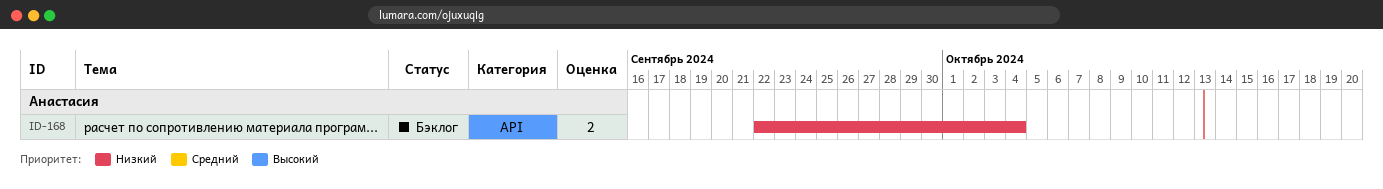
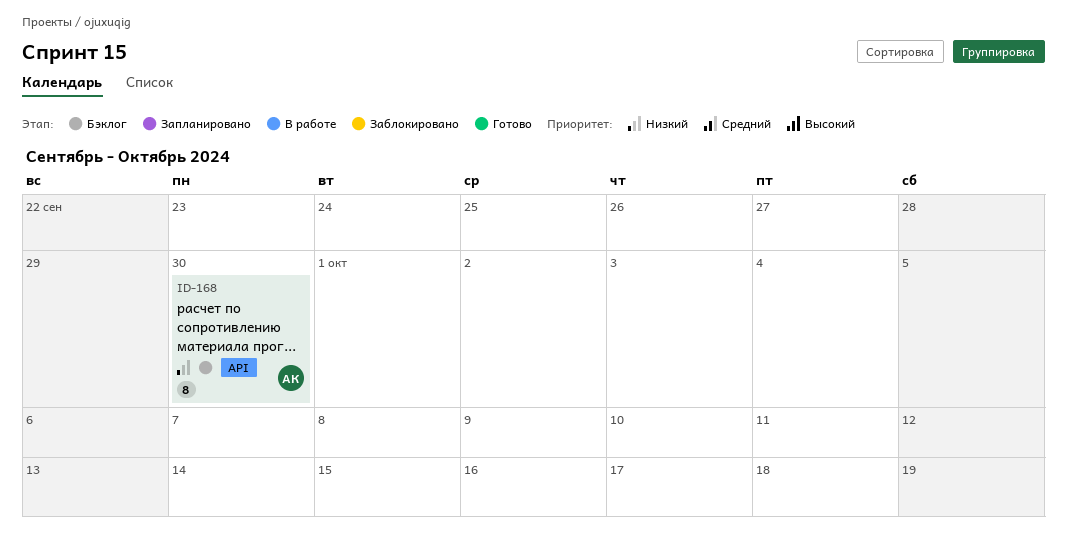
ID-168, estimate: 2 -> 8
ID-168, due: Oct 4 -> Sep 30

